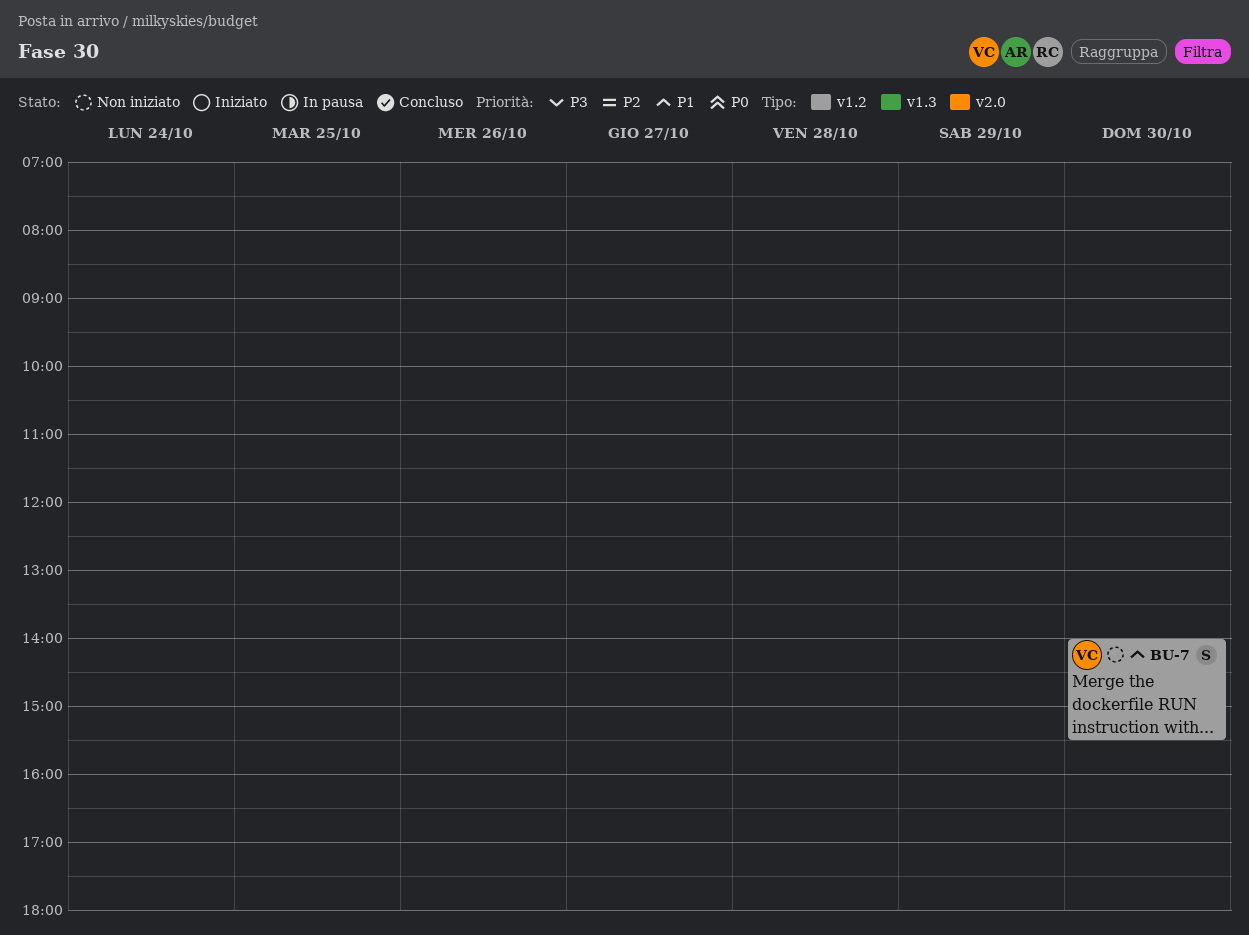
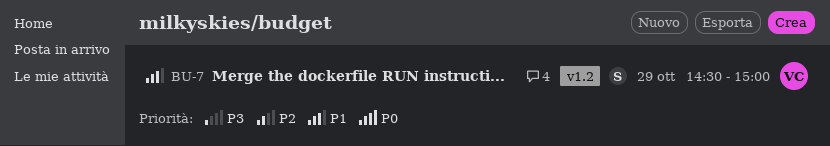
BU-7, day: Oct 30 -> Oct 29
BU-7, begins: 14:00 -> 14:30
BU-7, ends: 15:30 -> 15:00

